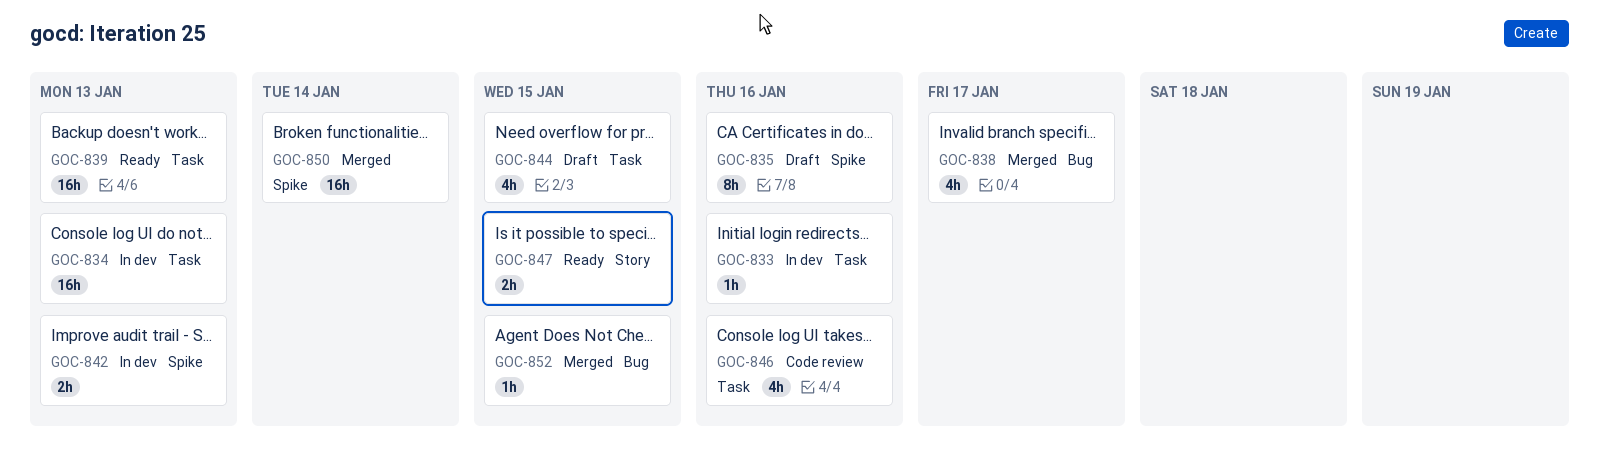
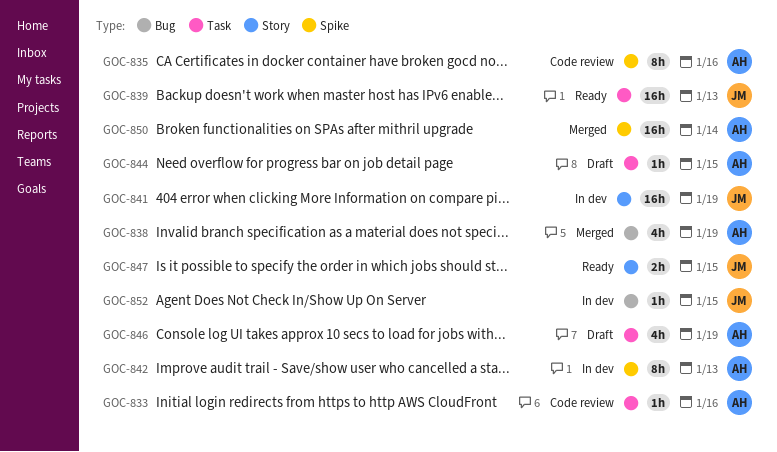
GOC-833, status: In dev -> Code review
GOC-834: present -> none
GOC-835, status: Draft -> Code review
GOC-838, due: Jan 17 -> Jan 19
GOC-841: none -> present
GOC-842, estimate: 2h -> 8h
GOC-844, estimate: 4h -> 1h
GOC-846, status: Code review -> Draft
GOC-846, due: Jan 16 -> Jan 19
GOC-852, status: Merged -> In dev

